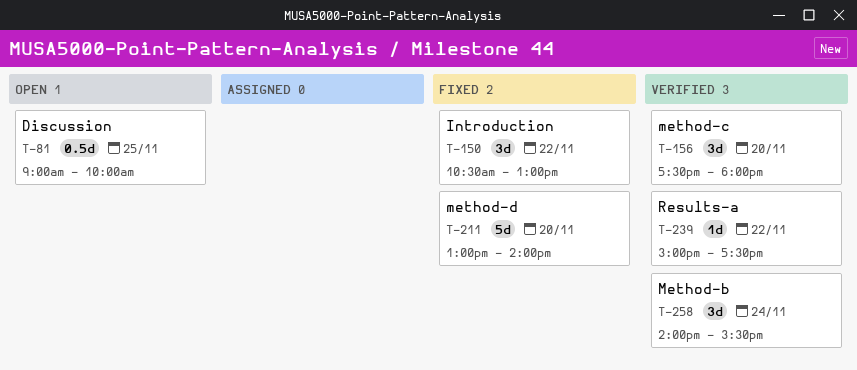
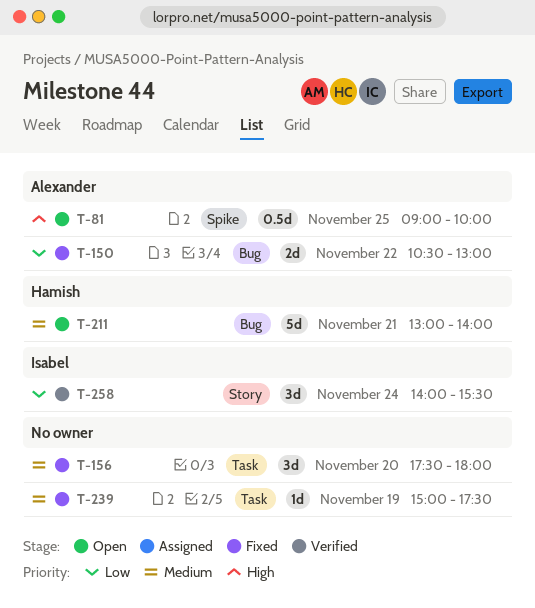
T-150, estimate: 3d -> 2d
T-156, status: Verified -> Fixed
T-211, status: Fixed -> Open
T-211, day: Nov 20 -> Nov 21
T-239, status: Verified -> Fixed
T-239, day: Nov 22 -> Nov 19

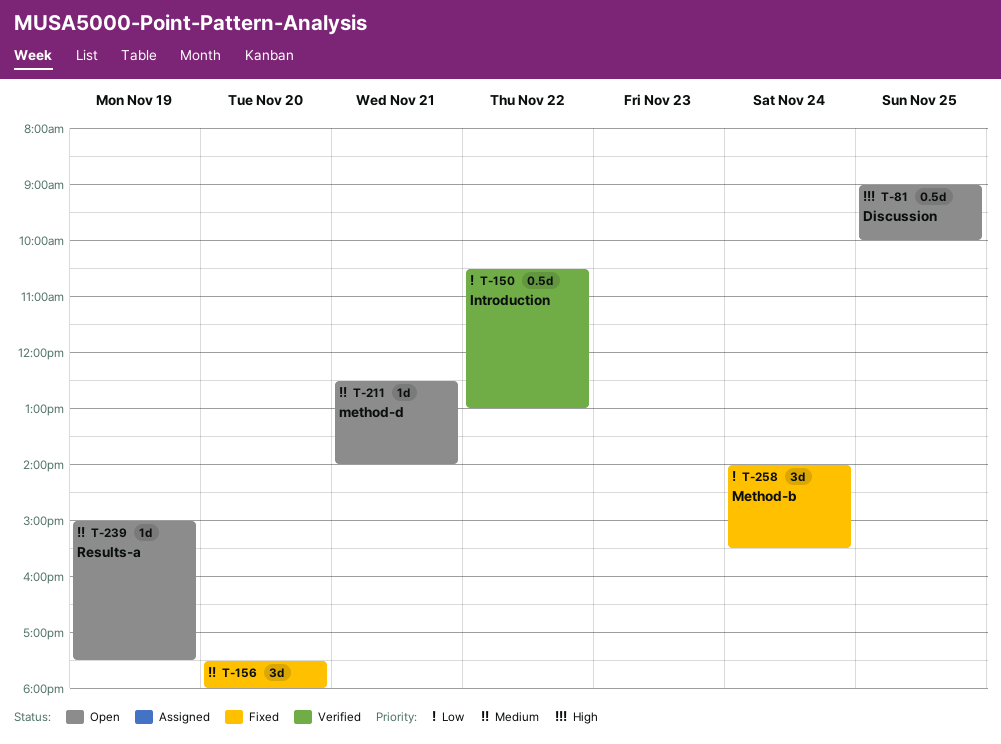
T-150, status: Fixed -> Verified
T-150, estimate: 2d -> 0.5d
T-211, estimate: 5d -> 1d
T-211, begins: 13:00 -> 12:30
T-239, status: Fixed -> Open
T-258, status: Verified -> Fixed

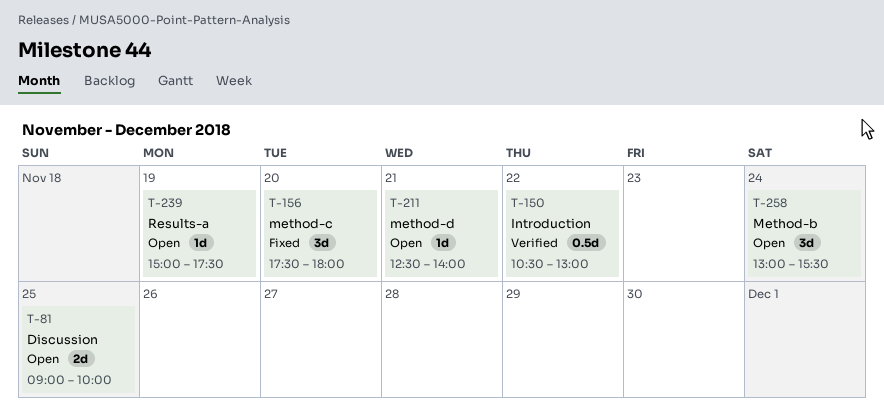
T-81, estimate: 0.5d -> 2d
T-258, status: Fixed -> Open
T-258, begins: 14:00 -> 13:00

